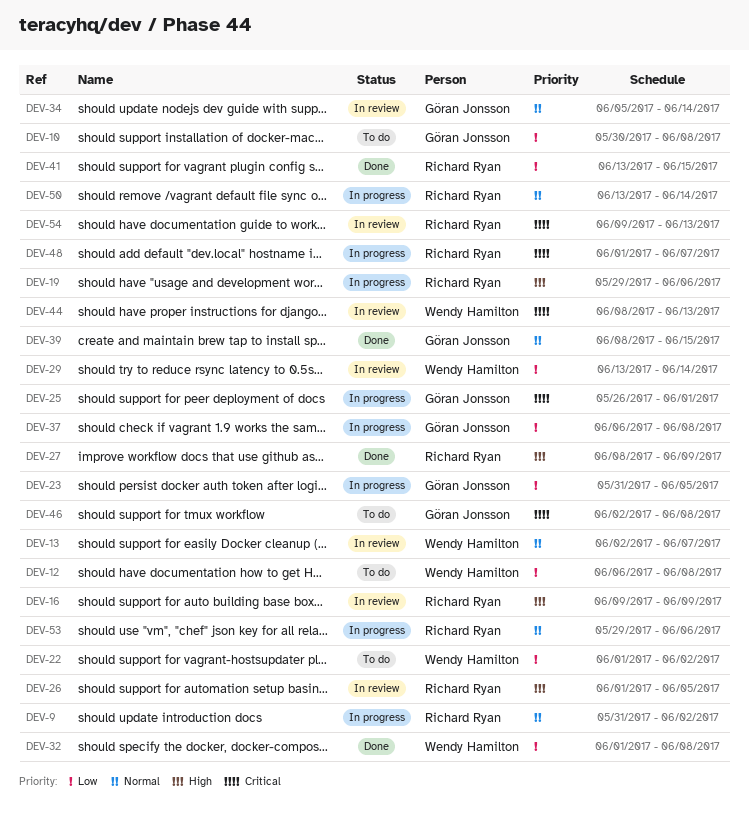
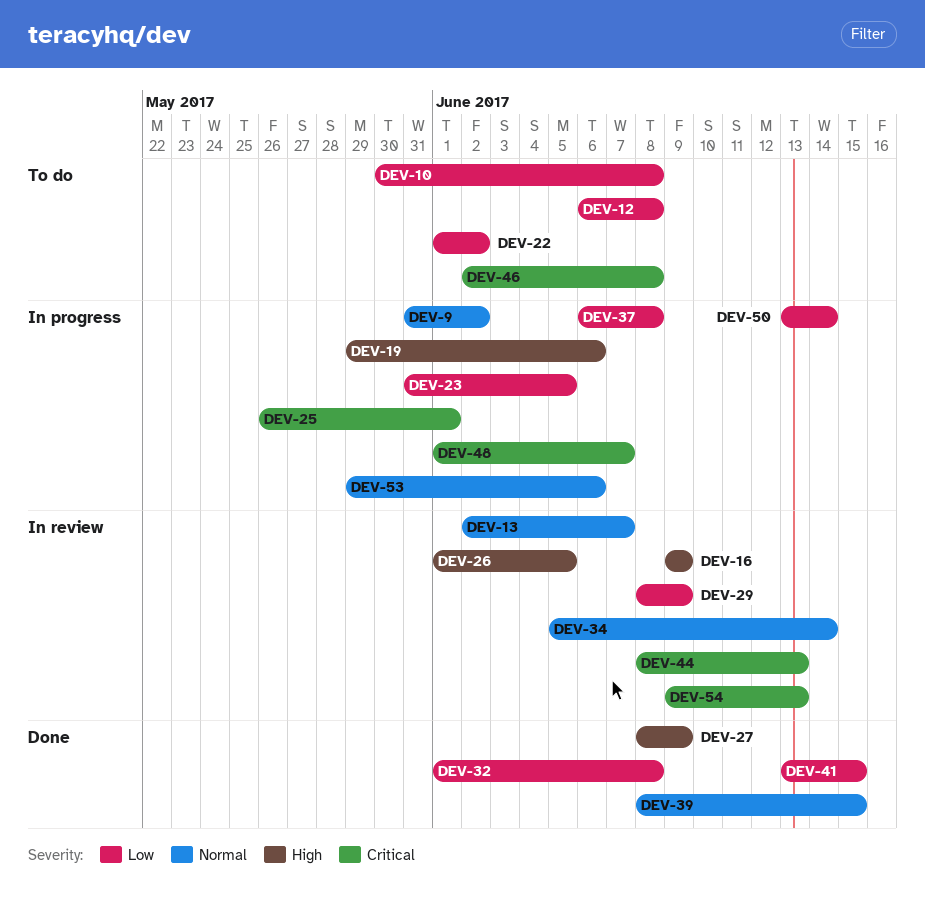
DEV-29, start: Jun 13 -> Jun 8
DEV-29, due: Jun 14 -> Jun 9
DEV-50, priority: Normal -> Low

